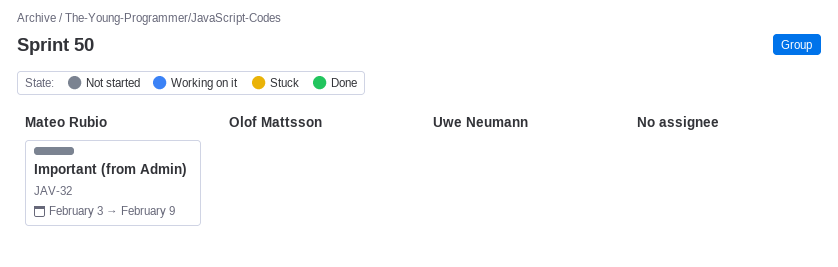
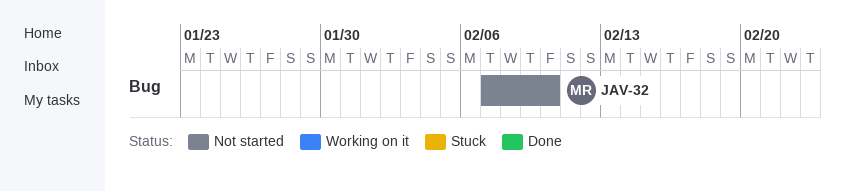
JAV-32, start: Feb 3 -> Feb 7
JAV-32, due: Feb 9 -> Feb 10

